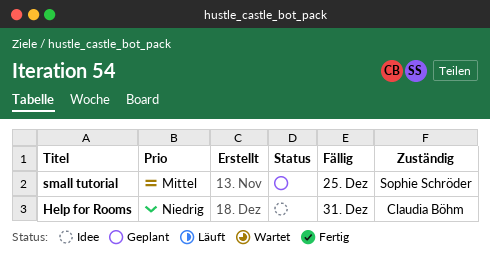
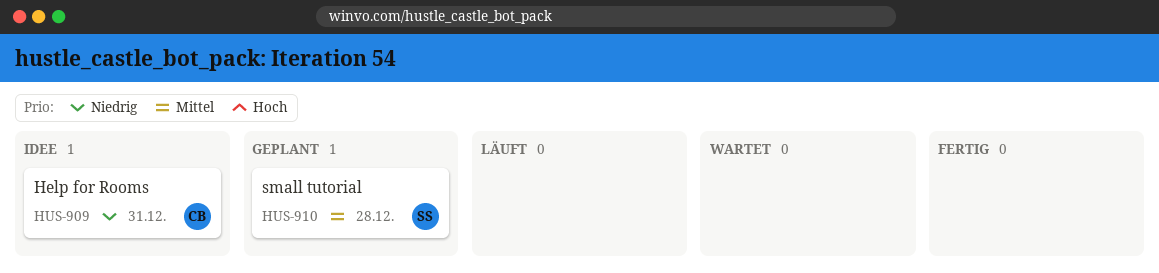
small tutorial, due: Dec 25 -> Dec 28

